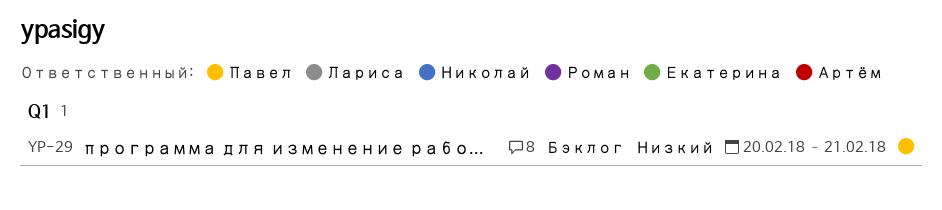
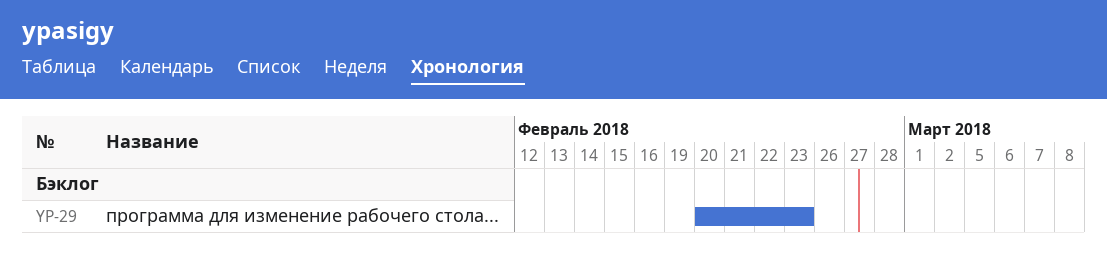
YP-29, due: Feb 21 -> Feb 23

